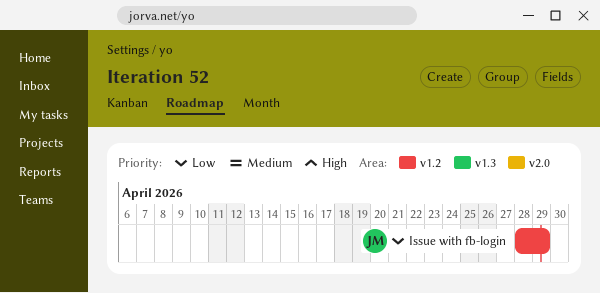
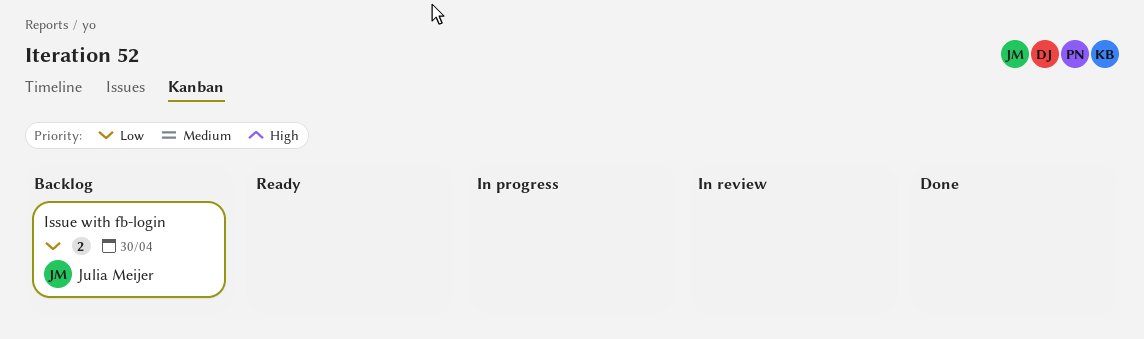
Issue with fb-login, due: Apr 29 -> Apr 30

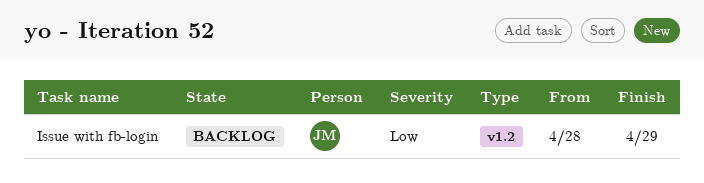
Issue with fb-login, due: Apr 30 -> Apr 29

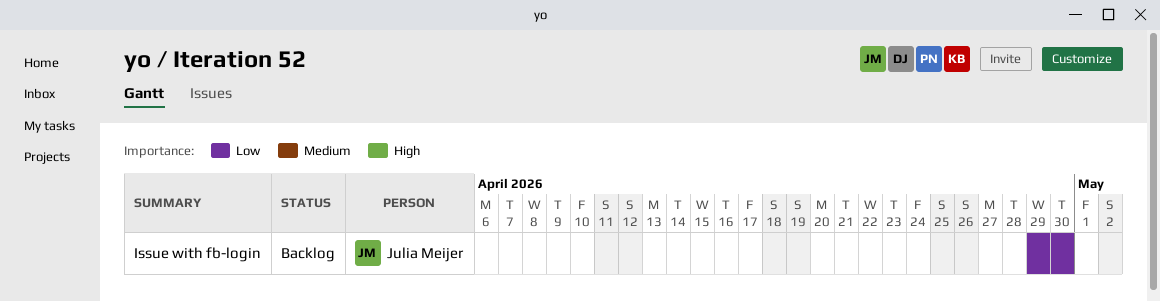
Issue with fb-login, start: Apr 28 -> Apr 29
Issue with fb-login, due: Apr 29 -> Apr 30

